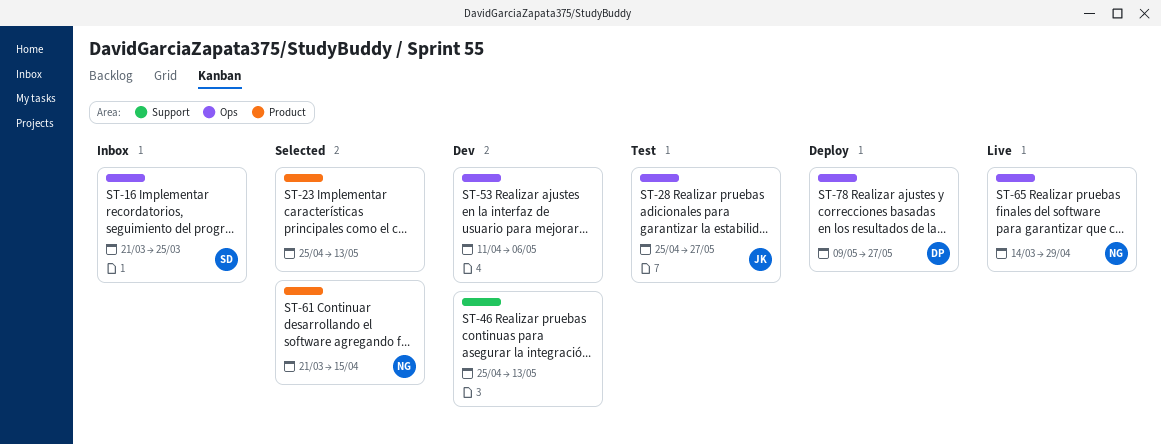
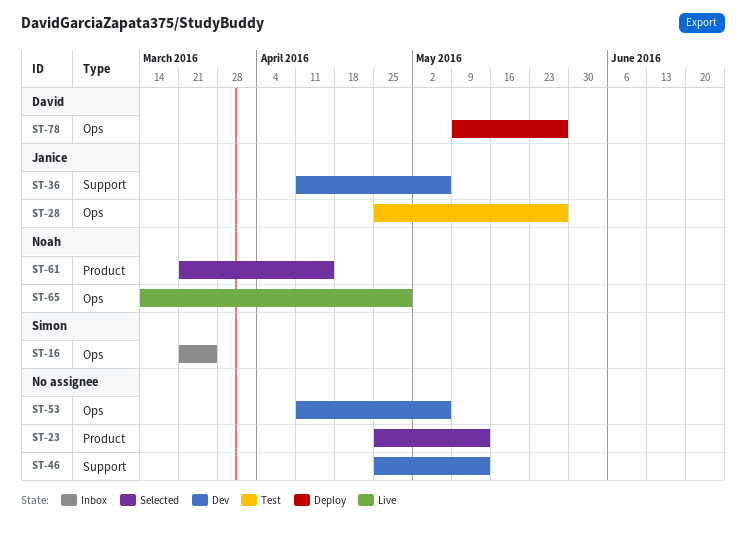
ST-36: none -> present

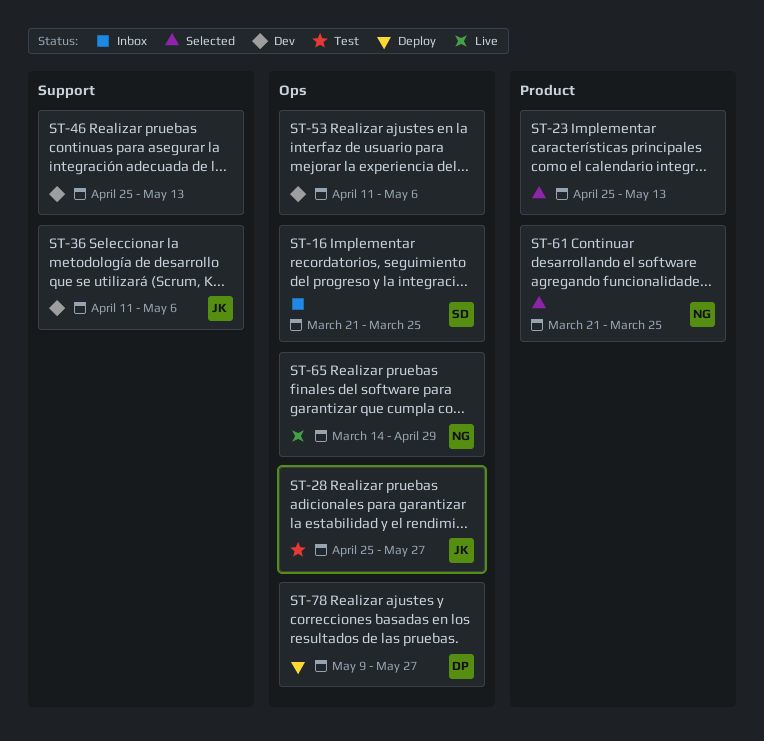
ST-61, due: Apr 15 -> Mar 25

